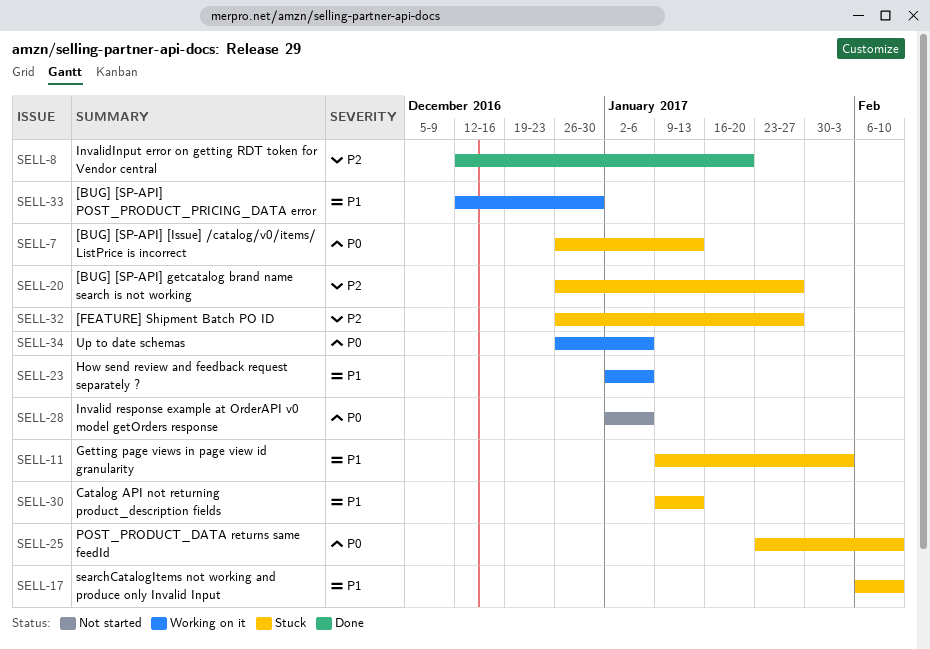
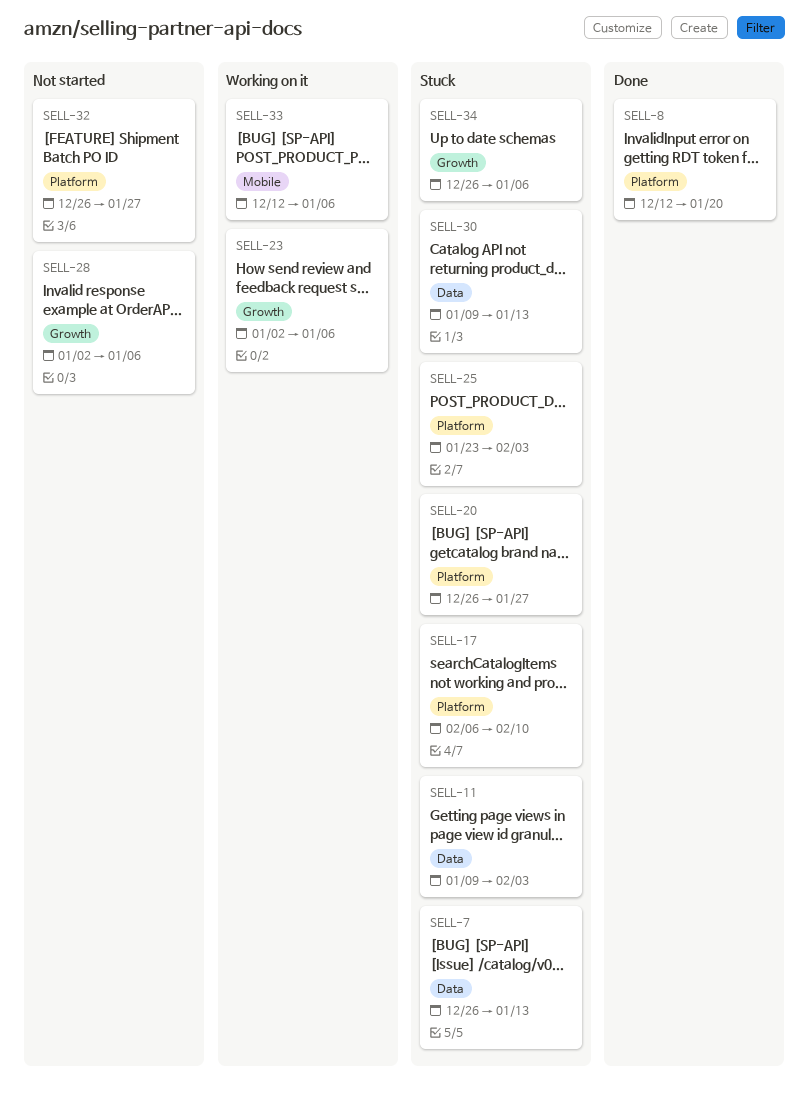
SELL-25, due: Feb 10 -> Feb 3
SELL-32, status: Stuck -> Not started
SELL-33, due: Dec 30 -> Jan 6
SELL-34, status: Working on it -> Stuck

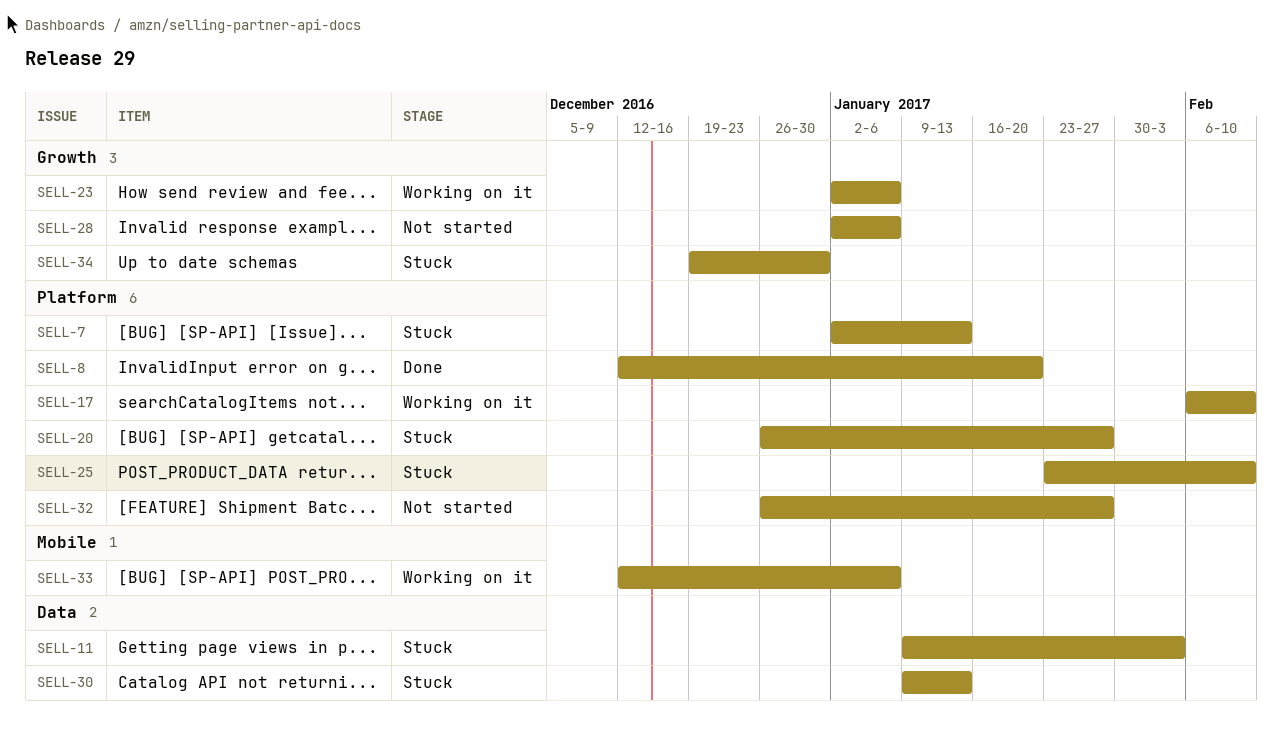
SELL-7, label: Data -> Platform
SELL-7, start: Dec 26 -> Jan 2
SELL-17, status: Stuck -> Working on it
SELL-25, due: Feb 3 -> Feb 10
SELL-34, start: Dec 26 -> Dec 19
SELL-34, due: Jan 6 -> Dec 30

